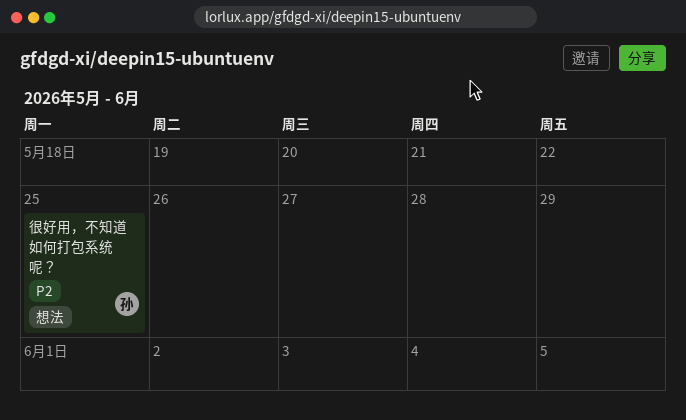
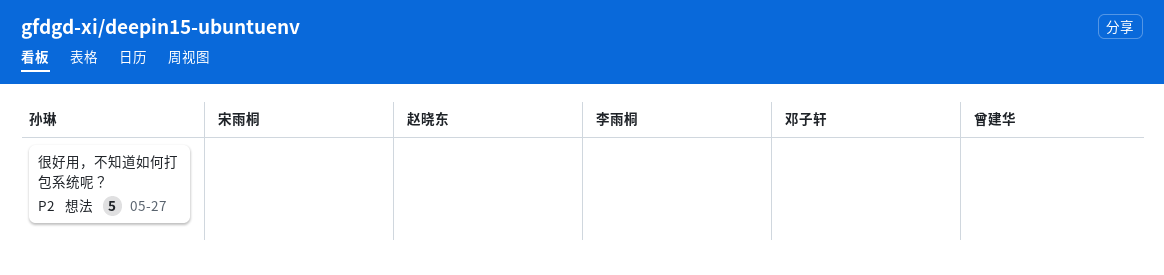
很好用，不知道如何打包系统呢？, due: May 25 -> May 27

